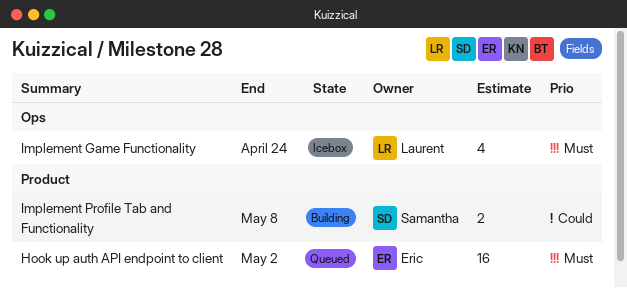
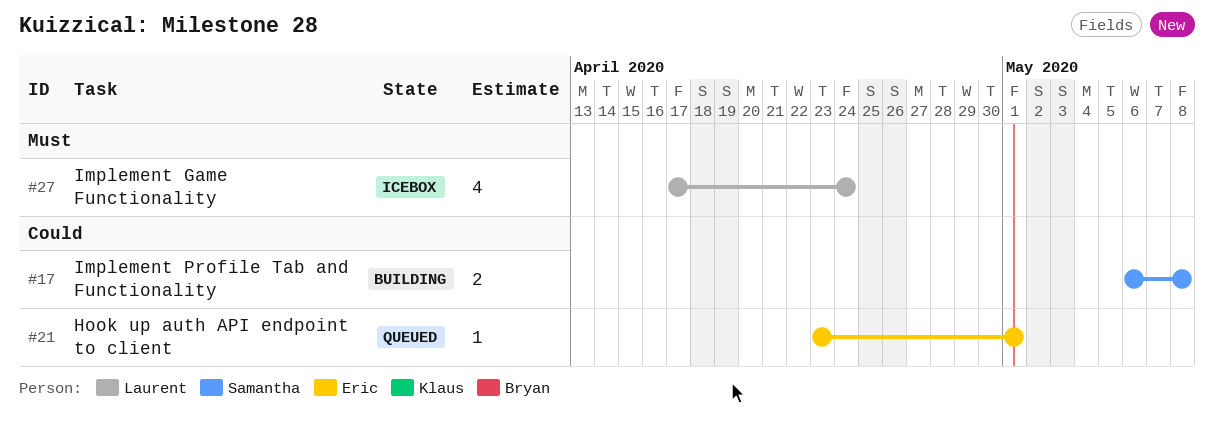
Hook up auth API endpoint to client, priority: Must -> Could
Hook up auth API endpoint to client, estimate: 16 -> 1
Hook up auth API endpoint to client, due: May 2 -> May 1

